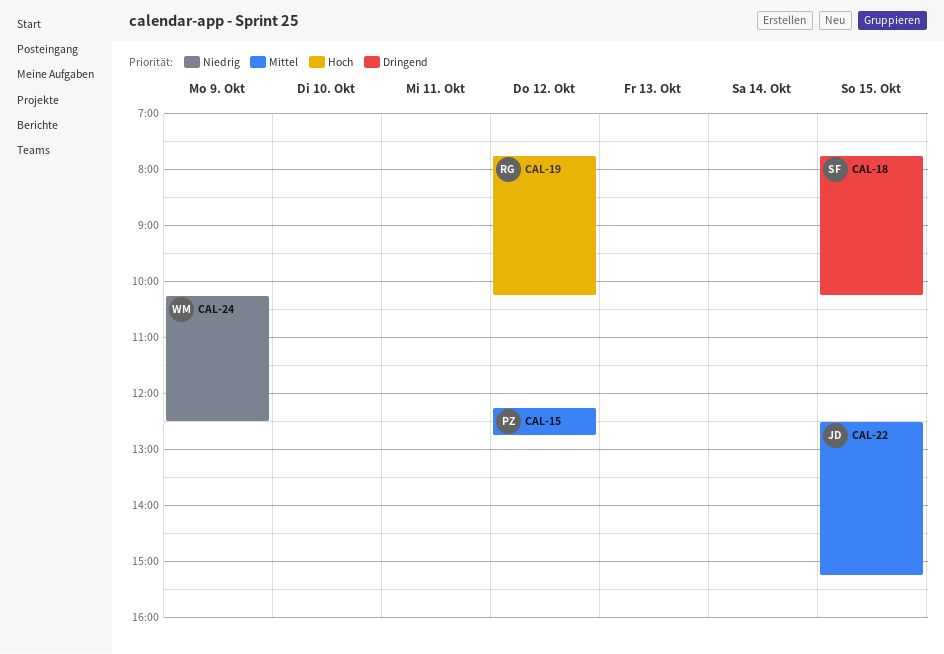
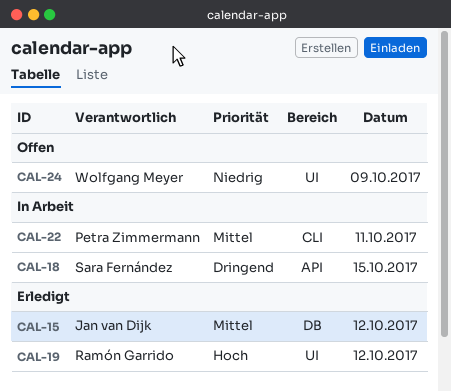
CAL-15, owner: Petra Zimmermann -> Jan van Dijk
CAL-22, owner: Jan van Dijk -> Petra Zimmermann
CAL-22, day: Oct 15 -> Oct 11

